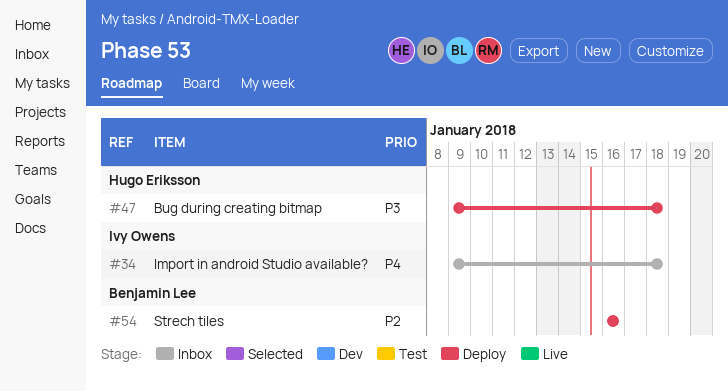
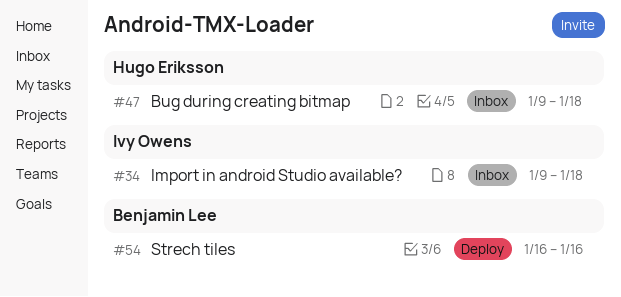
#47, status: Deploy -> Inbox

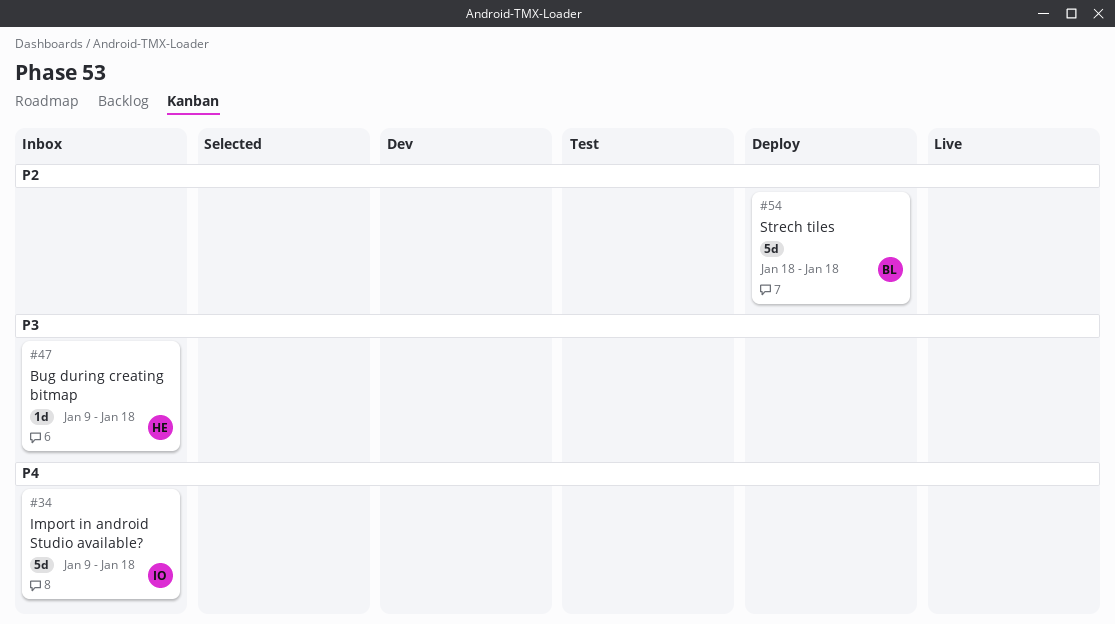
#54, start: Jan 16 -> Jan 18
#54, due: Jan 16 -> Jan 18

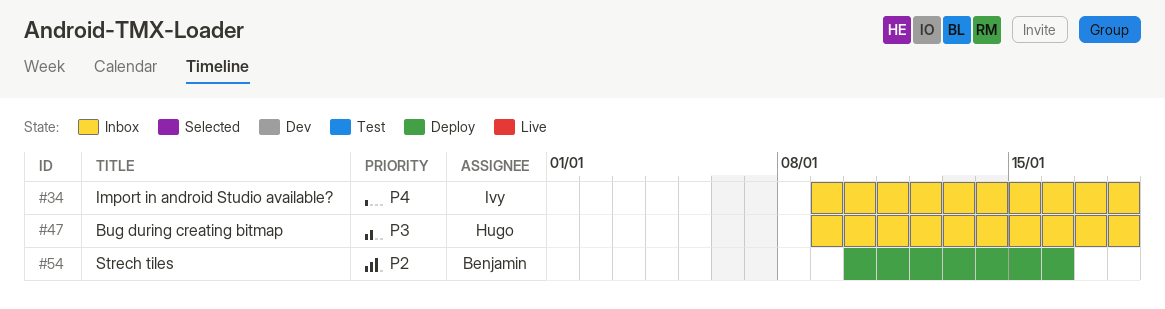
#54, start: Jan 18 -> Jan 10
#54, due: Jan 18 -> Jan 16

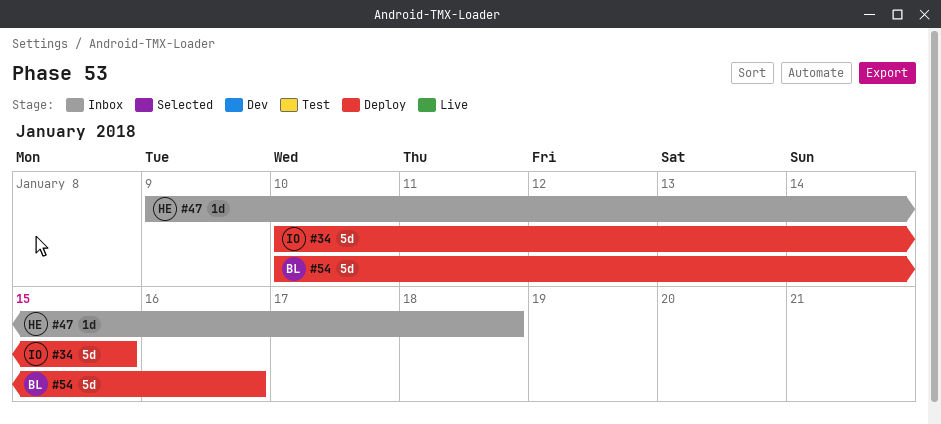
#34, status: Inbox -> Deploy
#34, start: Jan 9 -> Jan 10
#34, due: Jan 18 -> Jan 15

